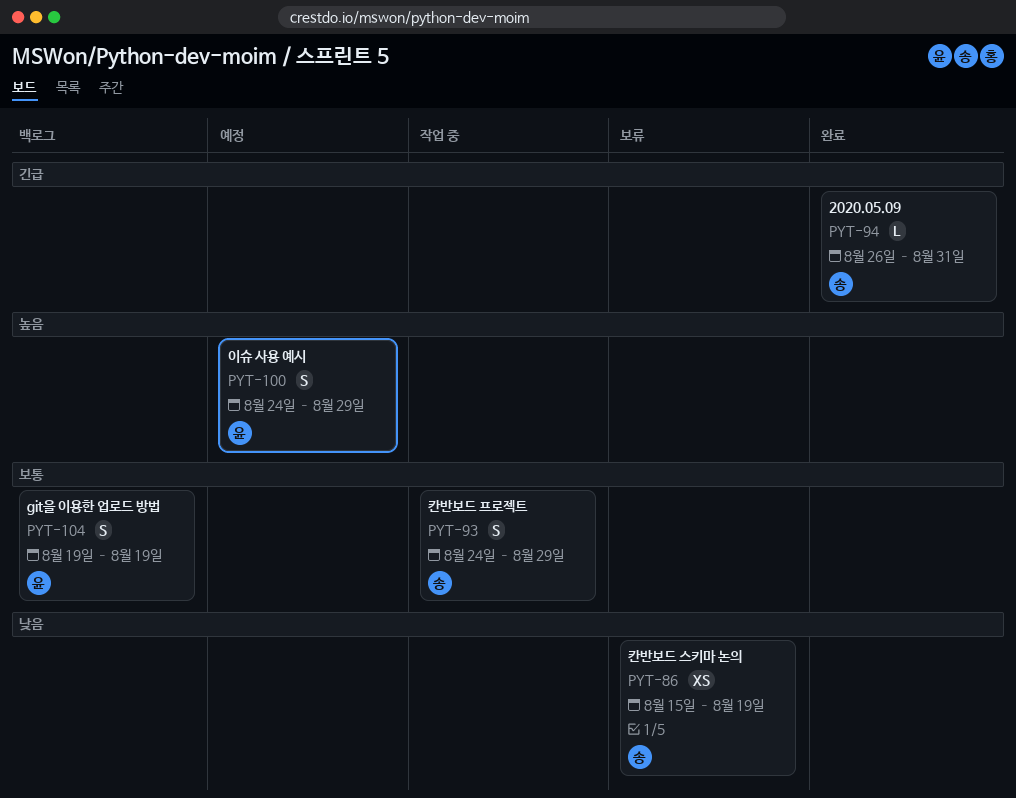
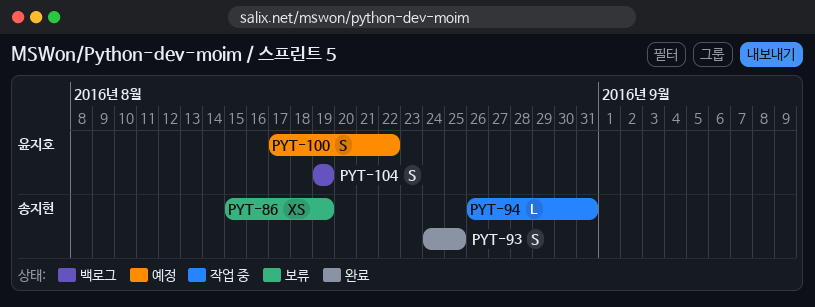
PYT-93, status: 작업 중 -> 완료
PYT-93, due: Aug 29 -> Aug 25
PYT-94, status: 완료 -> 작업 중
PYT-100, start: Aug 24 -> Aug 17
PYT-100, due: Aug 29 -> Aug 22

